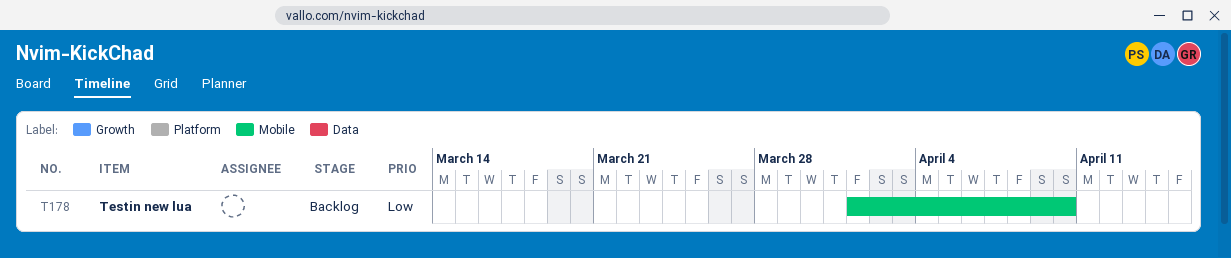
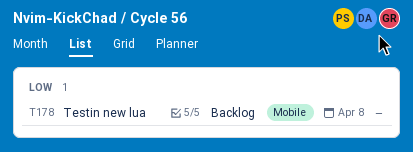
T178, due: Apr 10 -> Apr 8

